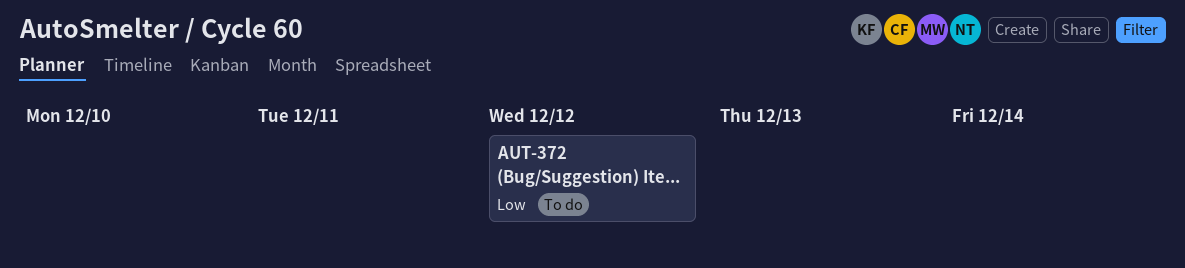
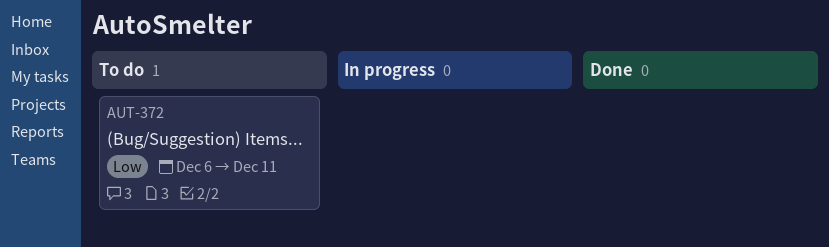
AUT-372, due: Dec 12 -> Dec 11

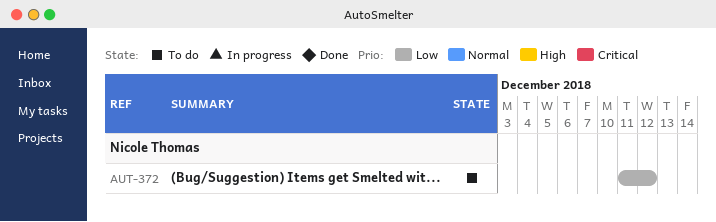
AUT-372, start: Dec 6 -> Dec 11
AUT-372, due: Dec 11 -> Dec 12

